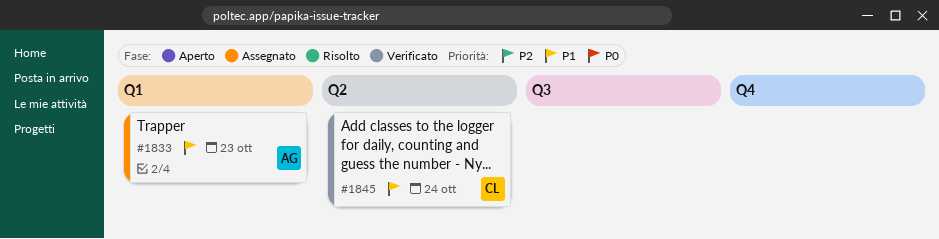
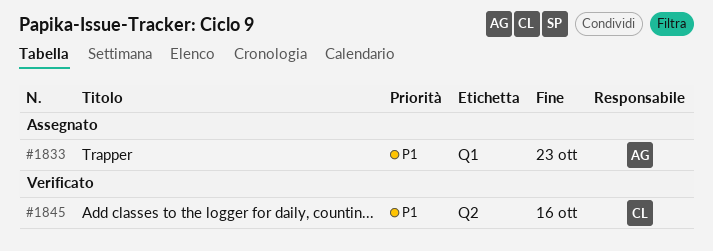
#1845, due: Oct 24 -> Oct 16

